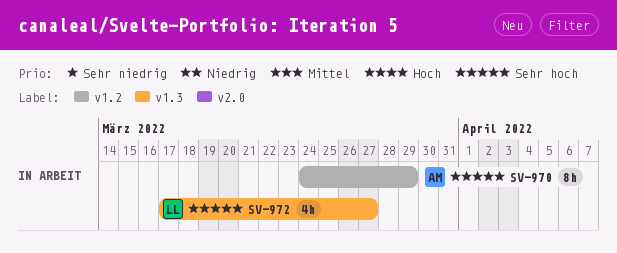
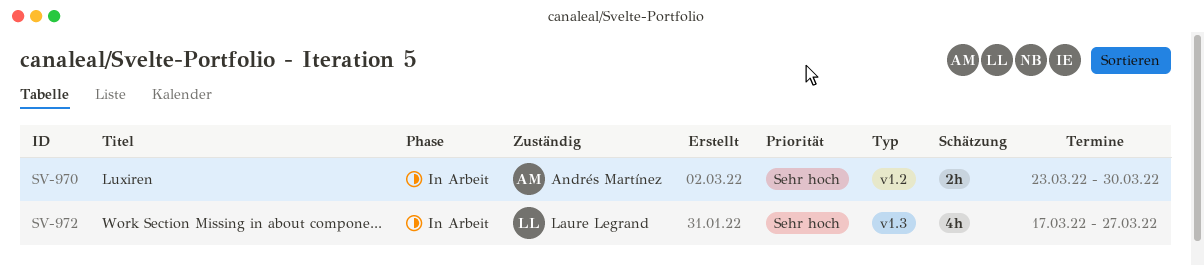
SV-970, estimate: 8h -> 2h
SV-970, start: Mar 24 -> Mar 23
SV-970, due: Mar 29 -> Mar 30

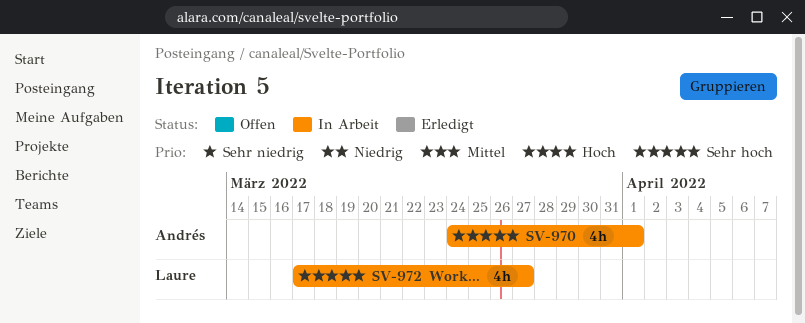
SV-970, estimate: 2h -> 4h
SV-970, start: Mar 23 -> Mar 24
SV-970, due: Mar 30 -> Apr 1

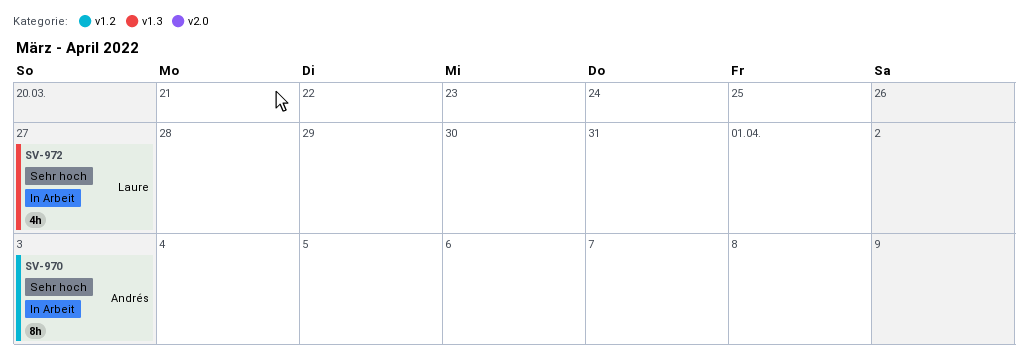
SV-970, estimate: 4h -> 8h
SV-970, due: Apr 1 -> Apr 3

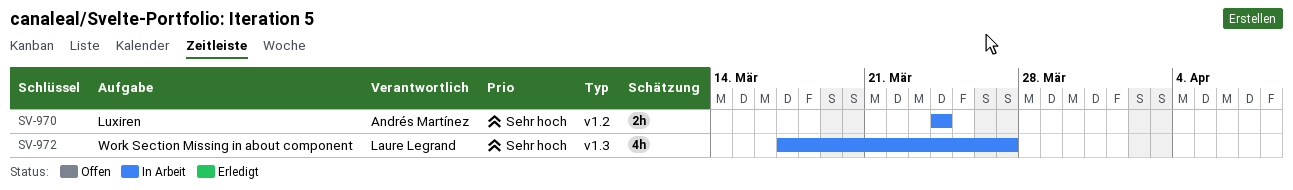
SV-970, estimate: 8h -> 2h
SV-970, due: Apr 3 -> Mar 24

